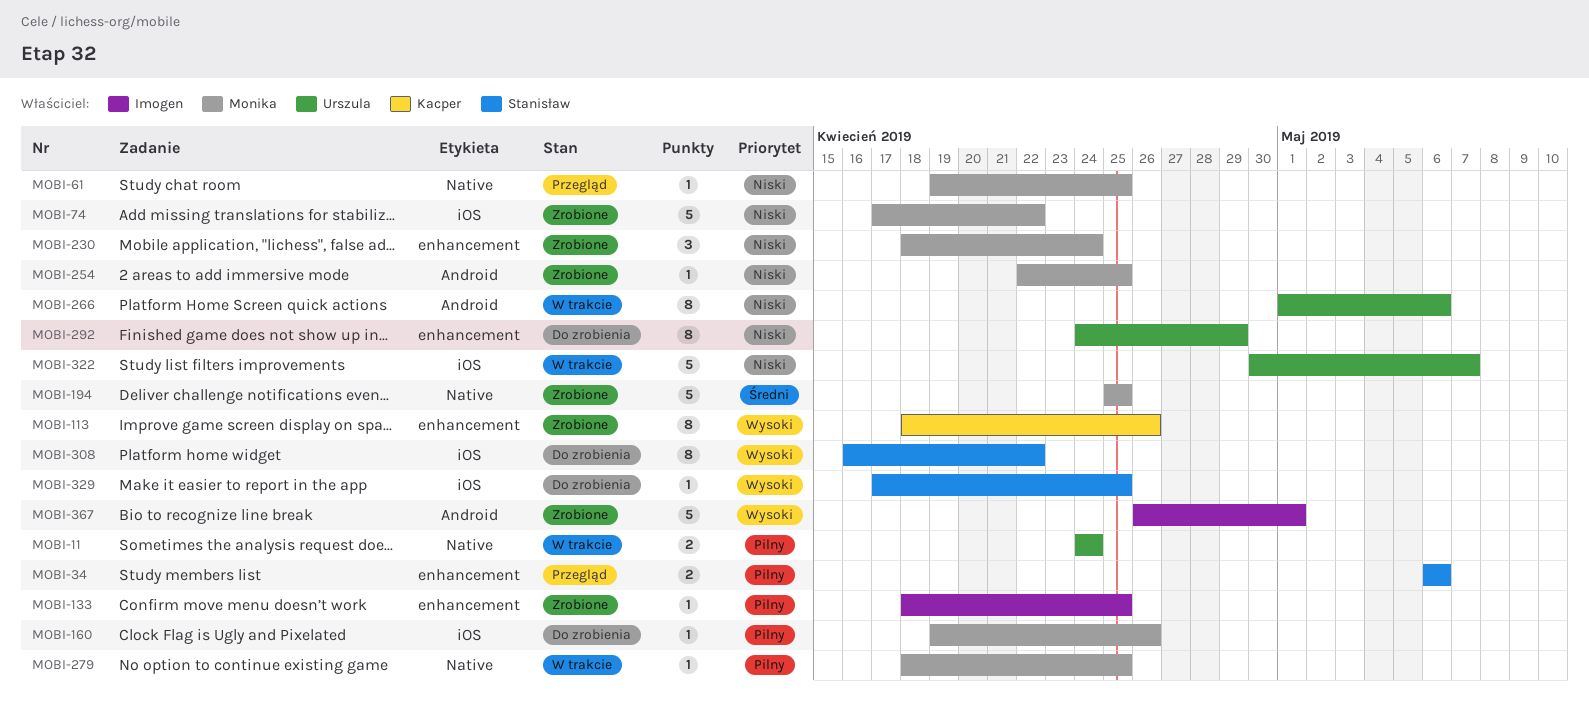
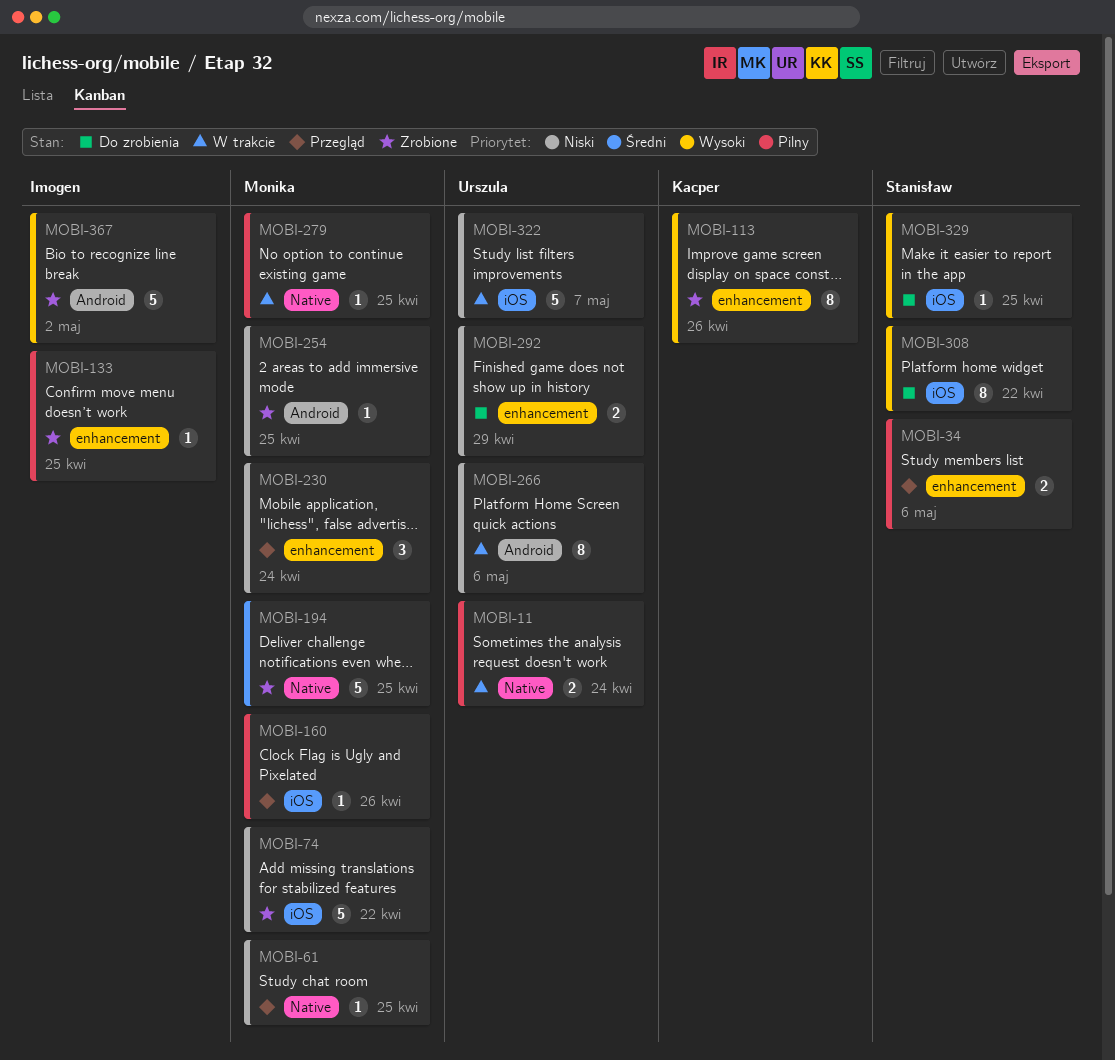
MOBI-160, status: Do zrobienia -> Przegląd
MOBI-230, status: Zrobione -> Przegląd
MOBI-292, estimate: 8 -> 2
MOBI-367, due: May 1 -> May 2

